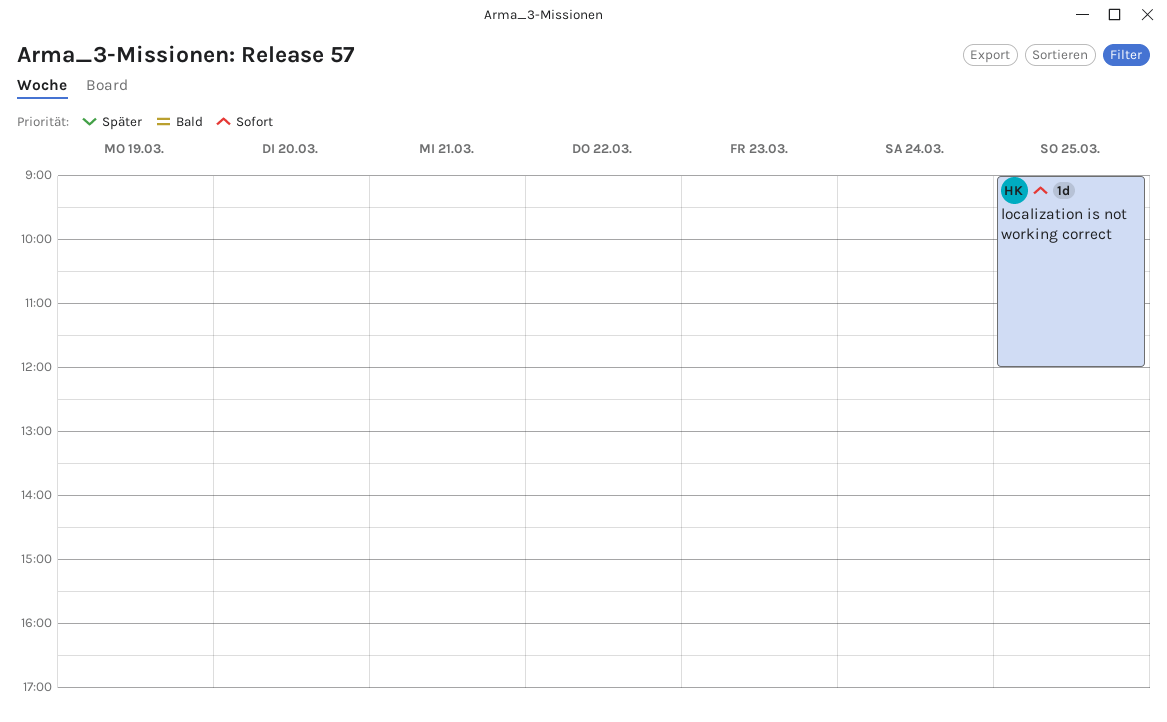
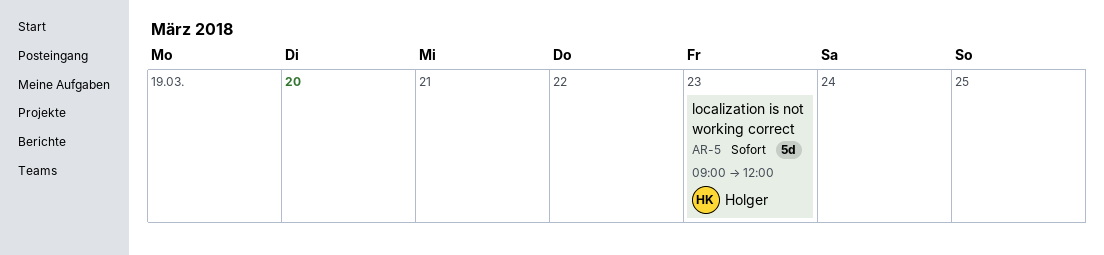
localization is not working correct, estimate: 1d -> 5d
localization is not working correct, day: Mar 25 -> Mar 23

